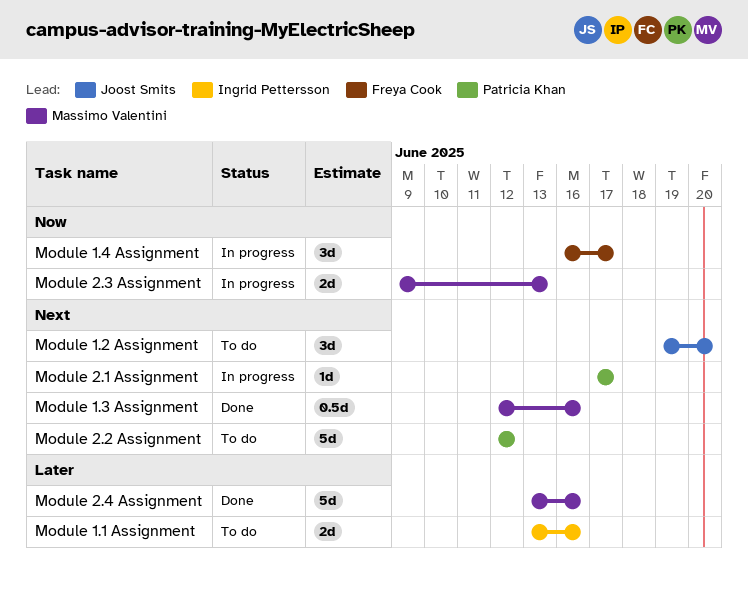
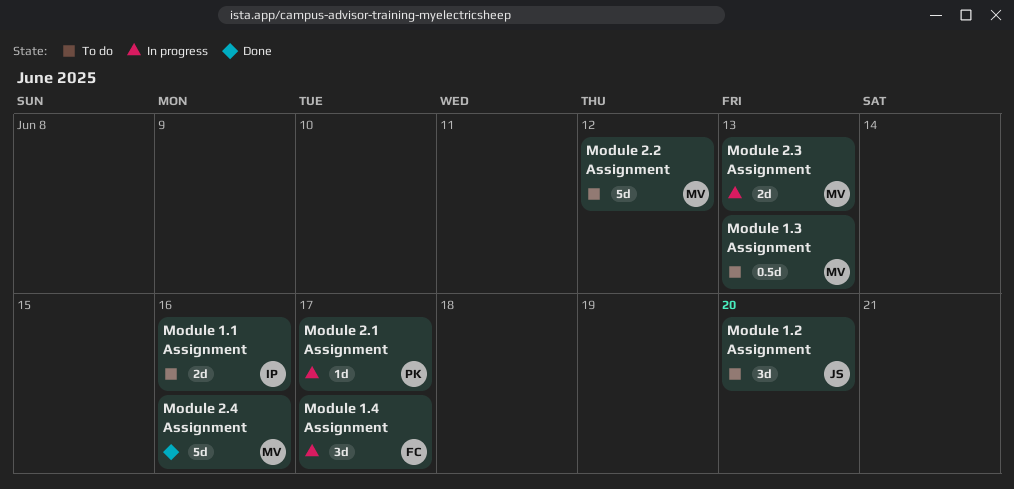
Module 1.3 Assignment, status: Done -> To do
Module 1.3 Assignment, due: Jun 16 -> Jun 13
Module 2.2 Assignment, owner: Patricia Khan -> Massimo Valentini

